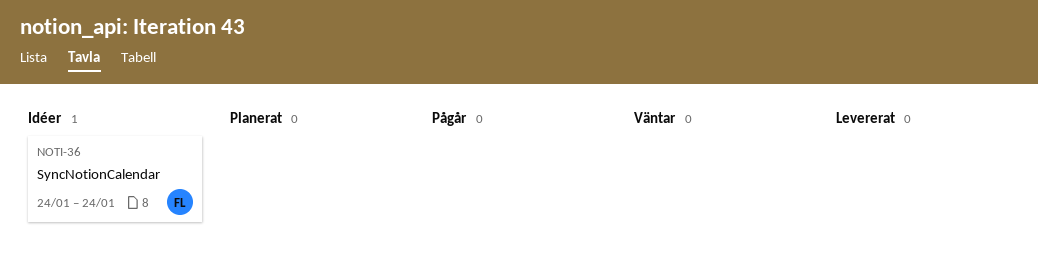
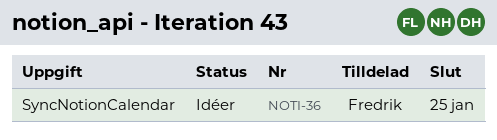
NOTI-36, due: Jan 24 -> Jan 25

